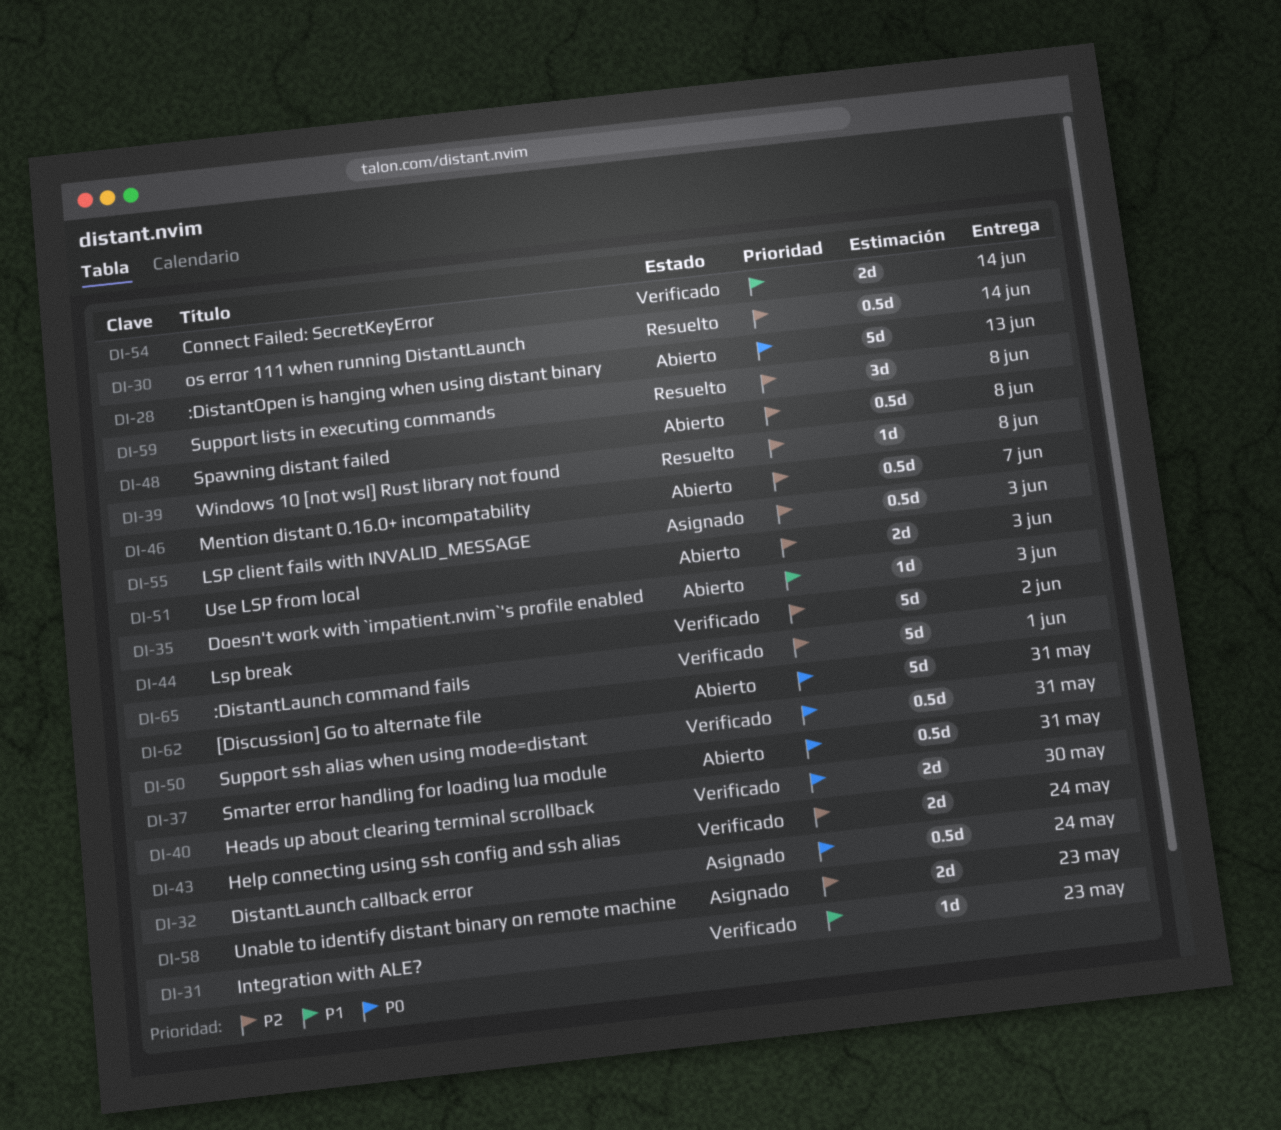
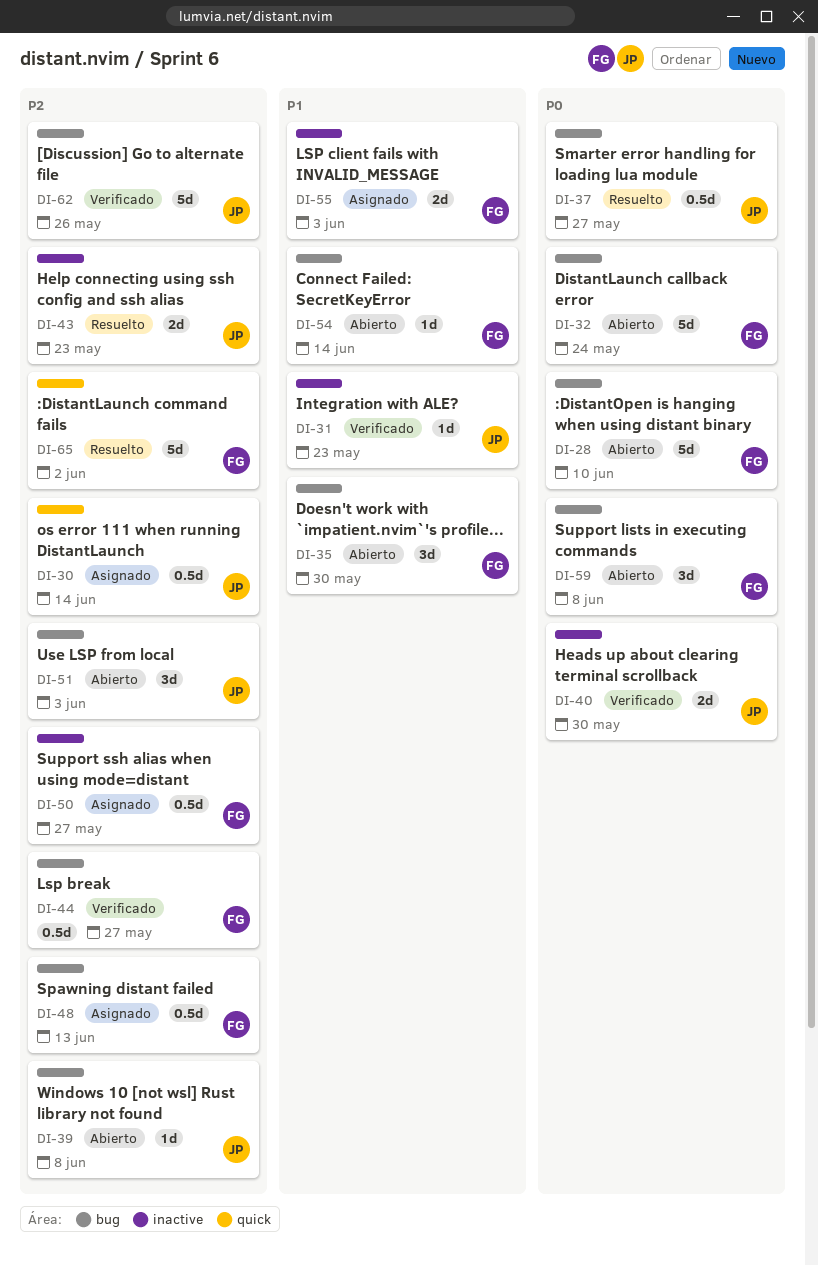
DI-28, due: Jun 13 -> Jun 10
DI-30, status: Resuelto -> Asignado
DI-32, status: Asignado -> Abierto
DI-32, estimate: 0.5d -> 5d
DI-35, estimate: 1d -> 3d
DI-35, due: Jun 3 -> May 30
DI-37, status: Abierto -> Resuelto
DI-37, due: May 31 -> May 27
DI-39, status: Resuelto -> Abierto
DI-43, status: Verificado -> Resuelto
DI-43, due: May 24 -> May 23
DI-44, estimate: 5d -> 0.5d
DI-44, due: Jun 2 -> May 27
DI-46: present -> none
DI-48, status: Abierto -> Asignado
DI-48, due: Jun 8 -> Jun 13
DI-50, status: Verificado -> Asignado
DI-50, priority: P0 -> P2
DI-50, due: May 31 -> May 27
DI-51, estimate: 2d -> 3d
DI-54, status: Verificado -> Abierto
DI-54, estimate: 2d -> 1d
DI-55, priority: P2 -> P1
DI-55, estimate: 0.5d -> 2d
DI-58: present -> none
DI-59, status: Resuelto -> Abierto
DI-59, priority: P2 -> P0
DI-62, status: Abierto -> Verificado
DI-62, priority: P0 -> P2
DI-62, due: May 31 -> May 26
DI-65, status: Verificado -> Resuelto
DI-65, due: Jun 1 -> Jun 2

